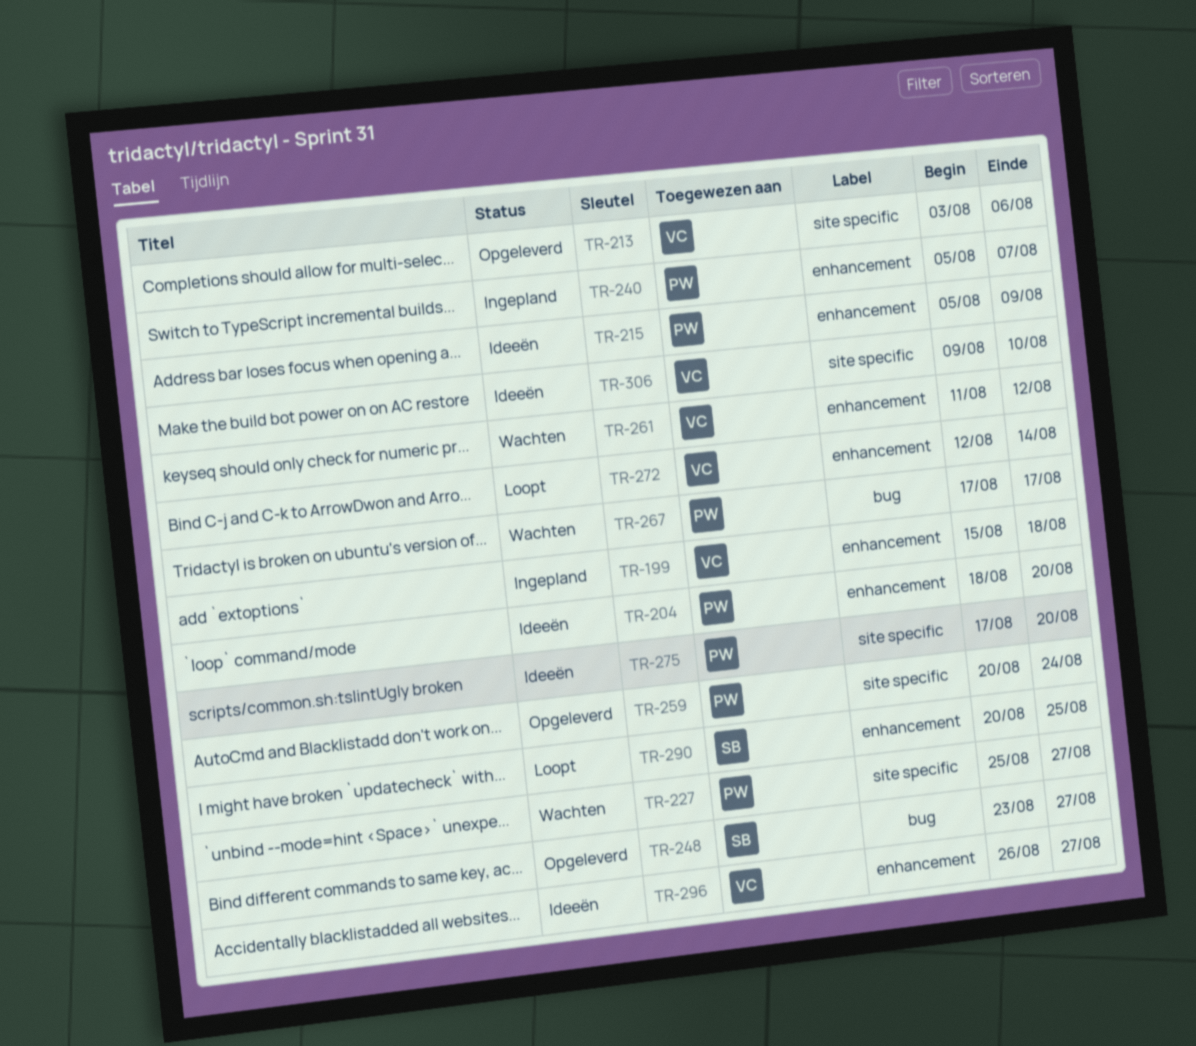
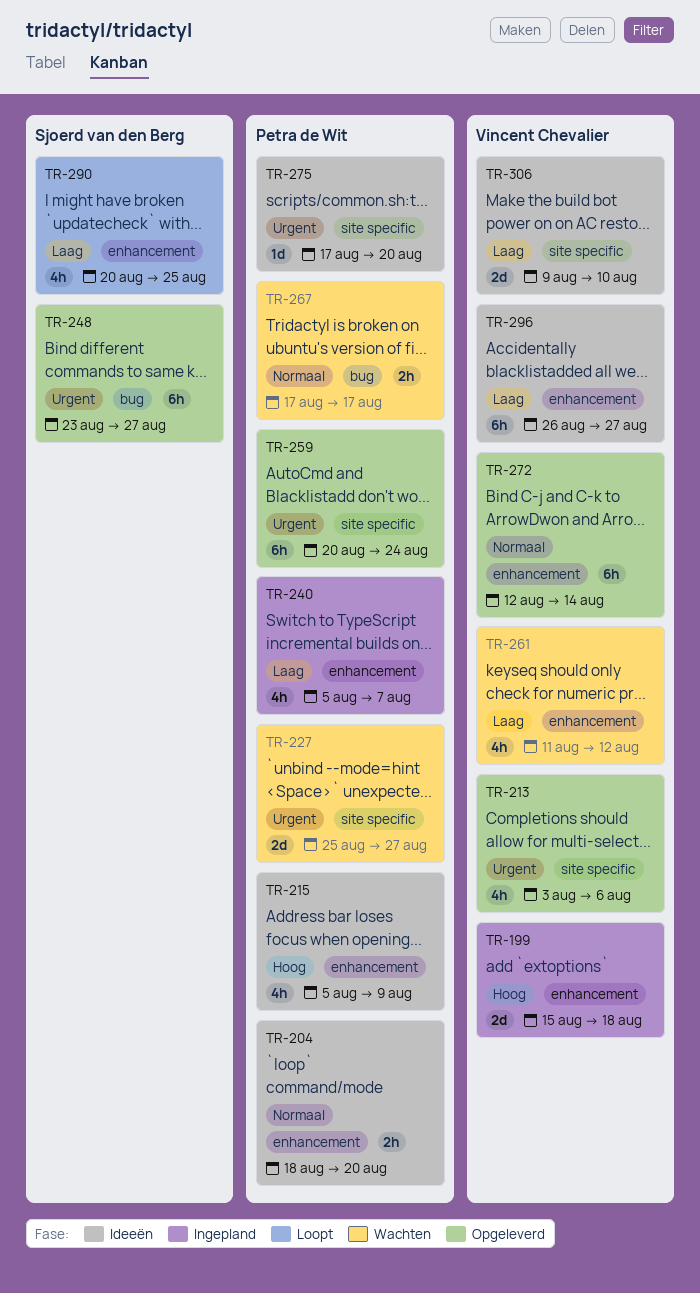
TR-272, status: Loopt -> Opgeleverd

